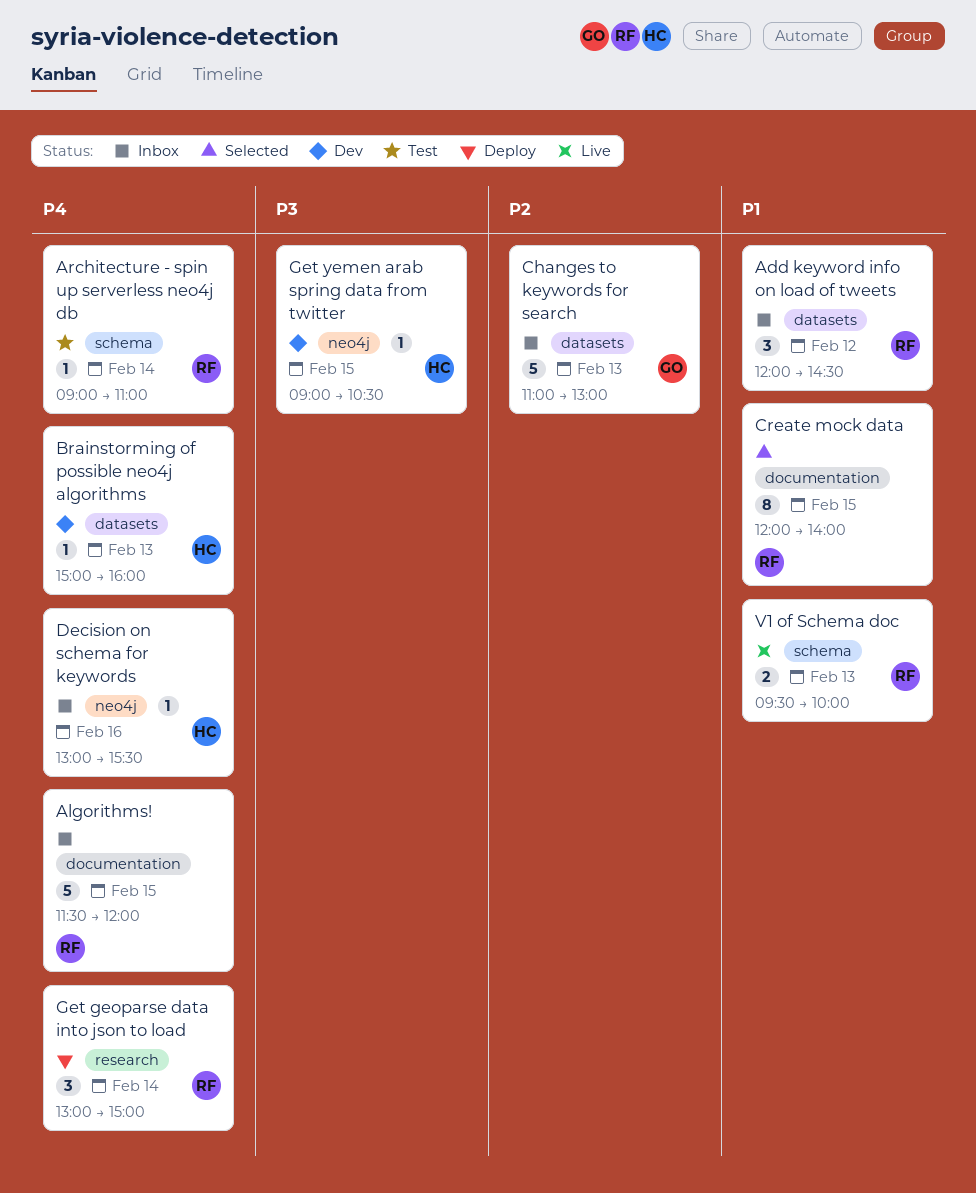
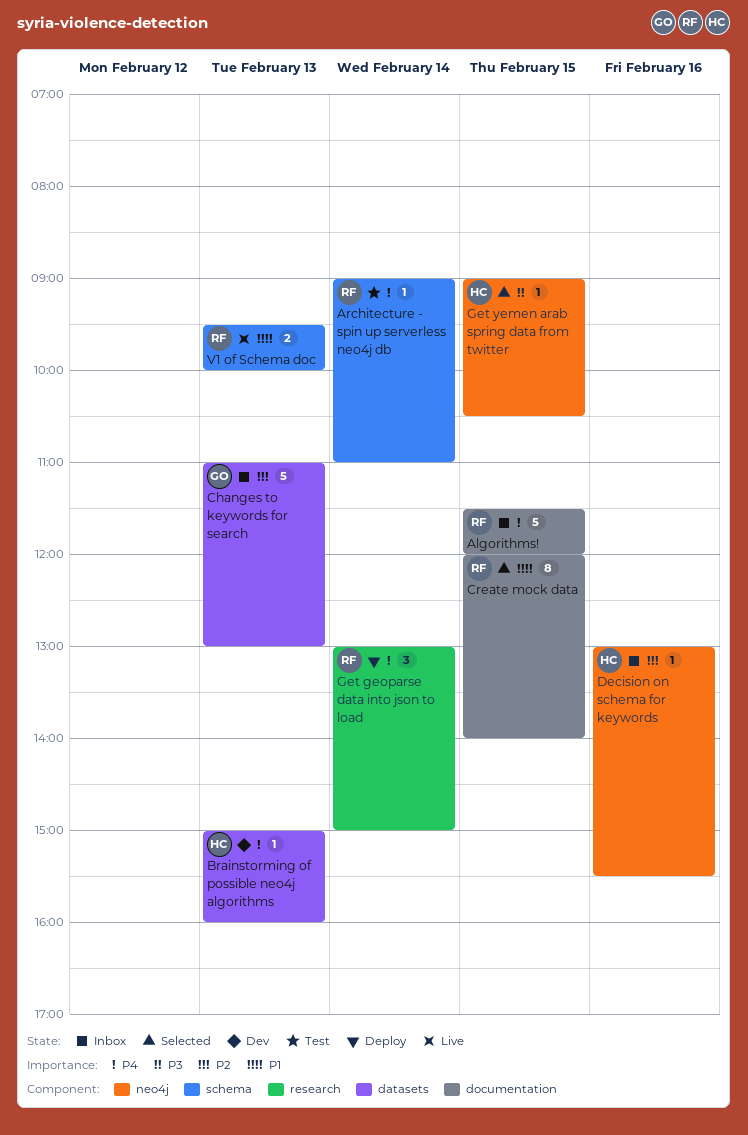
Add keyword info on load of tweets: present -> none
Decision on schema for keywords, priority: P4 -> P2
Get yemen arab spring data from twitter, status: Dev -> Selected

